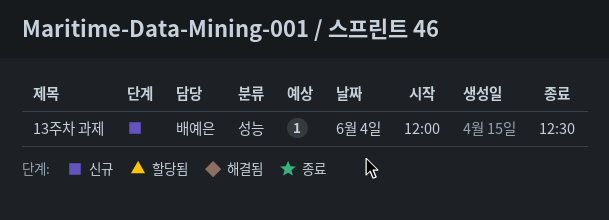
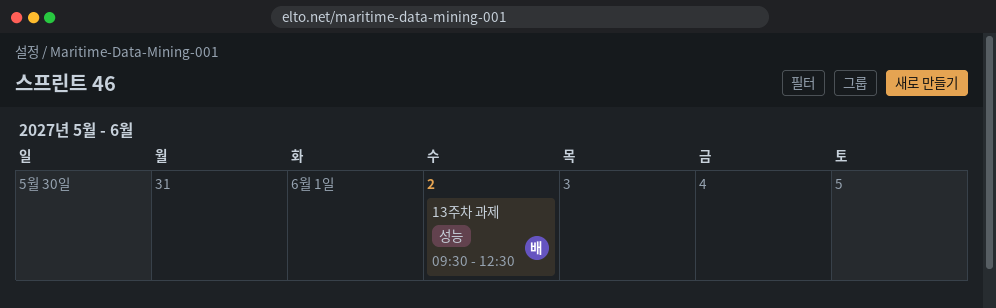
13주차 과제, day: Jun 4 -> Jun 2
13주차 과제, begins: 12:00 -> 09:30

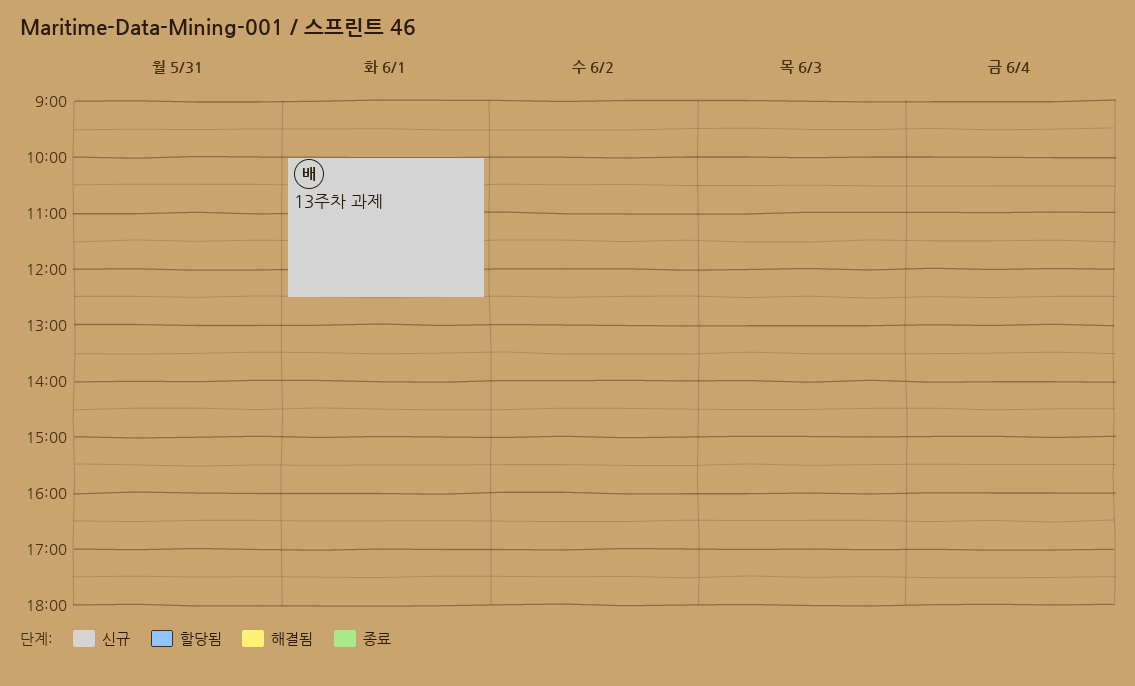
13주차 과제, day: Jun 2 -> Jun 1
13주차 과제, begins: 09:30 -> 10:00

